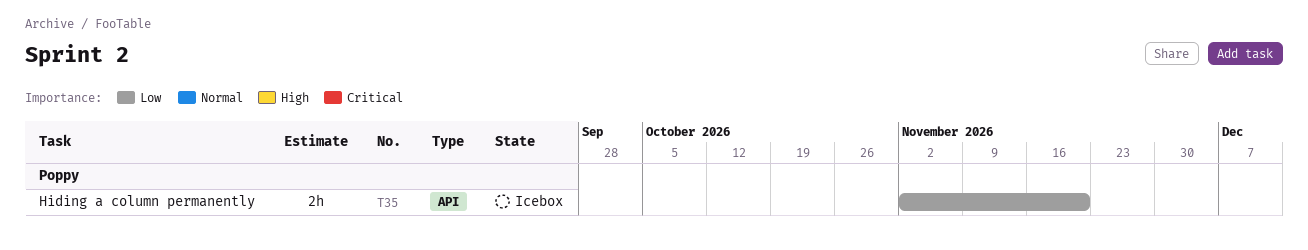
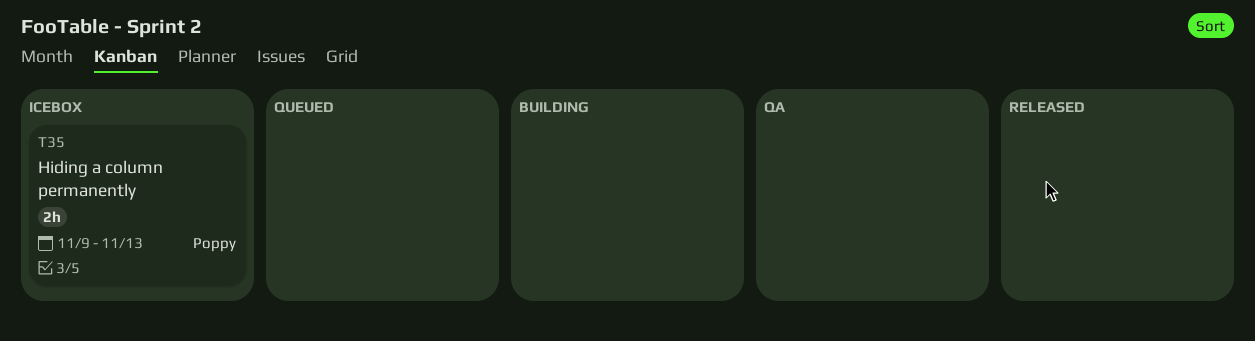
T35, start: Nov 2 -> Nov 9
T35, due: Nov 20 -> Nov 13

